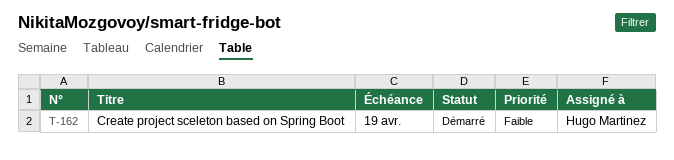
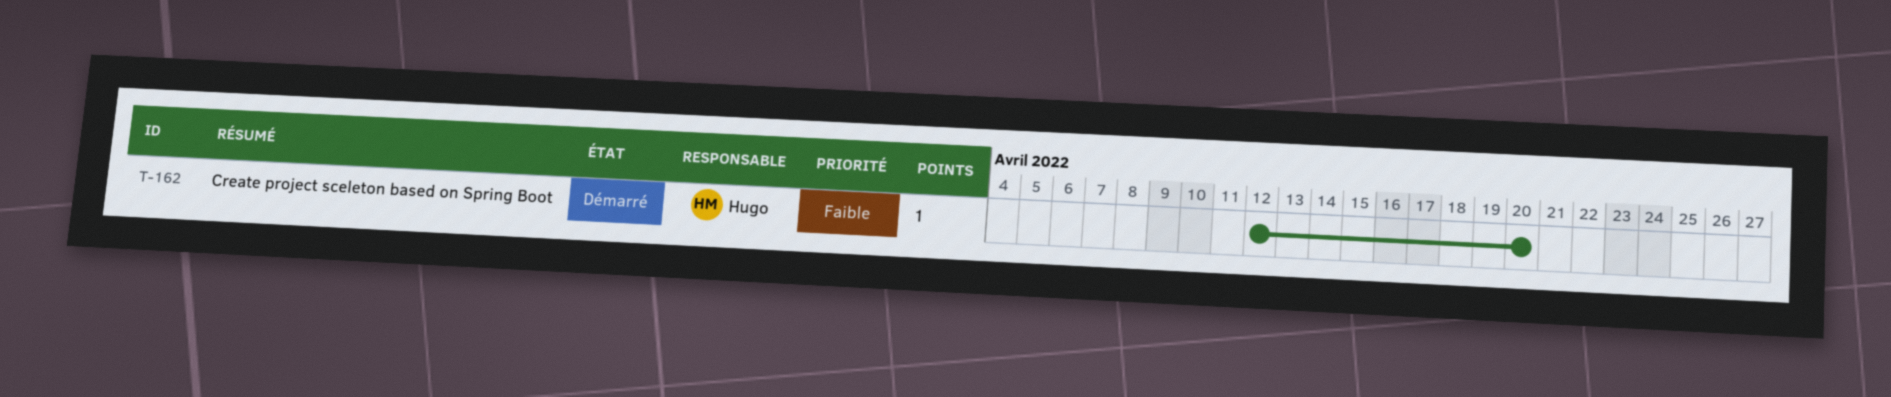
T-162, due: Apr 19 -> Apr 20

